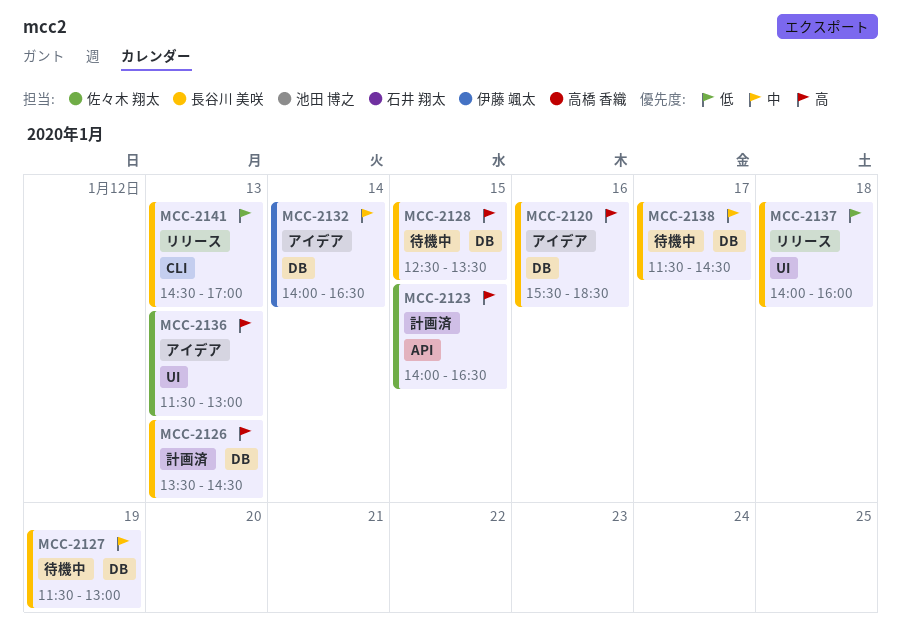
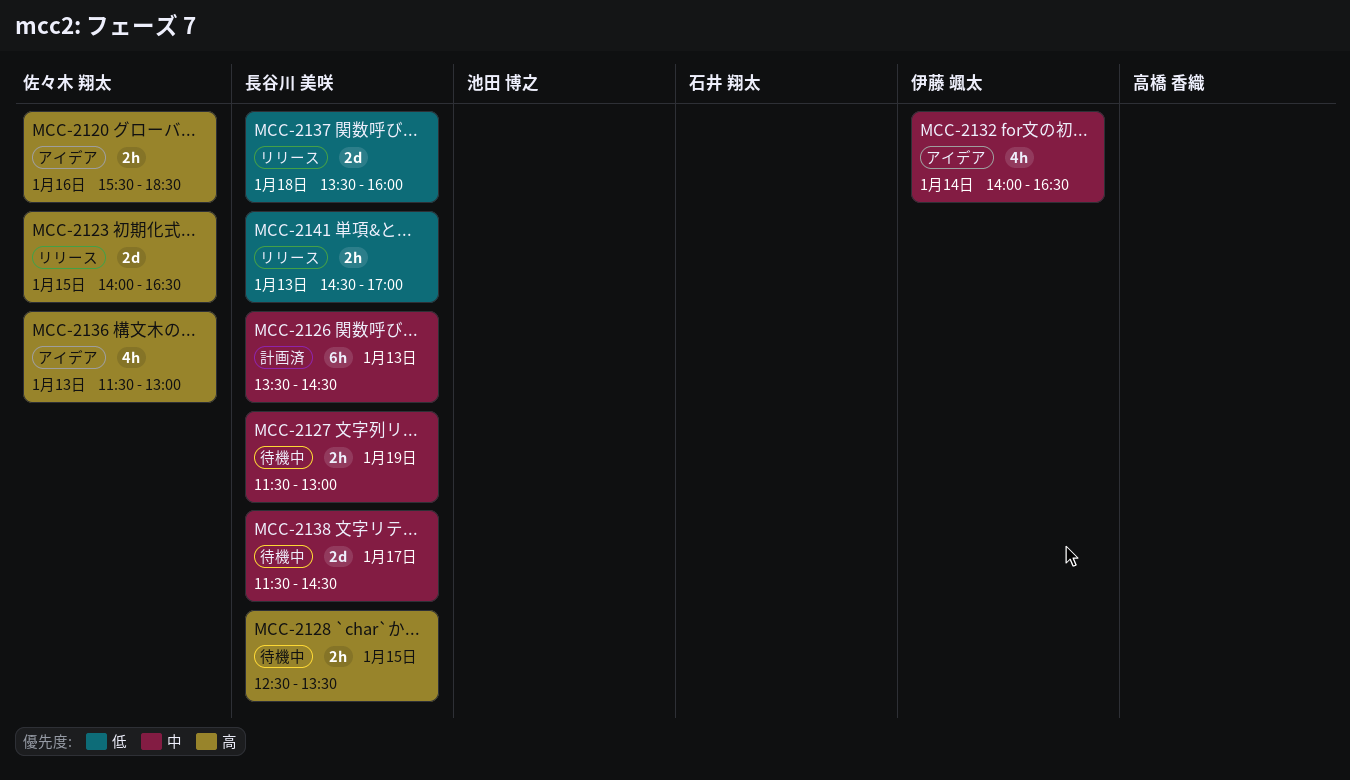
MCC-2120, owner: 長谷川 美咲 -> 佐々木 翔太
MCC-2123, status: 計画済 -> リリース
MCC-2126, priority: 高 -> 中
MCC-2137, begins: 14:00 -> 13:30

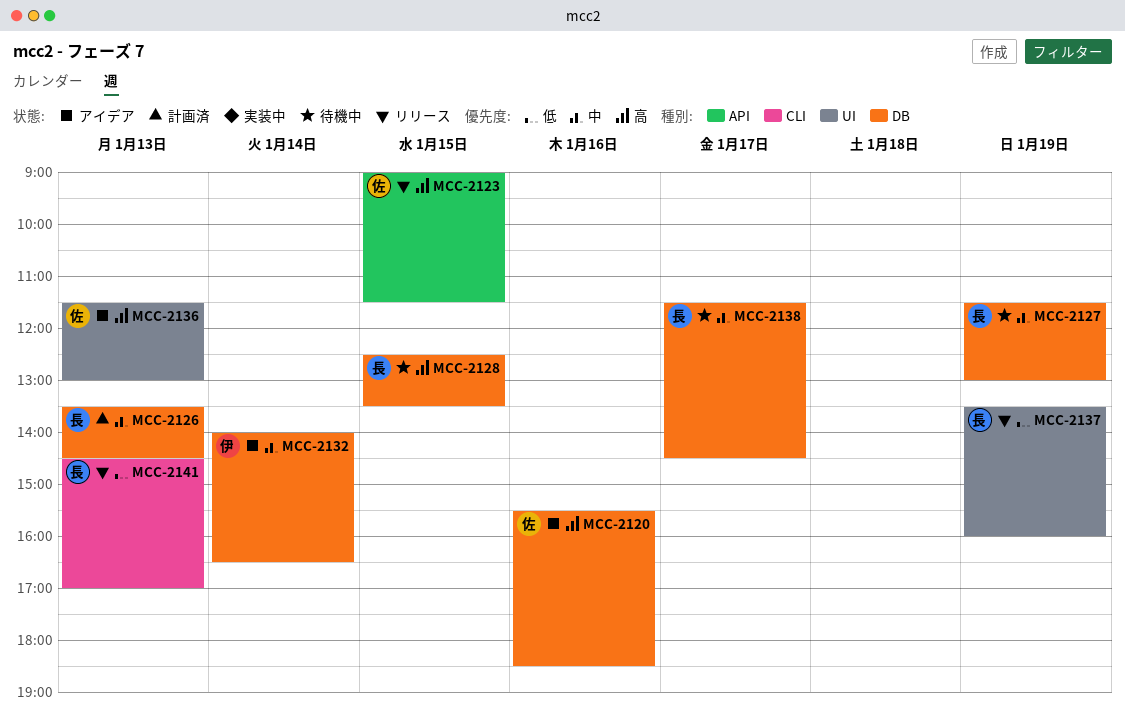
MCC-2123, begins: 14:00 -> 09:00
MCC-2123, ends: 16:30 -> 11:30
MCC-2137, day: Jan 18 -> Jan 19

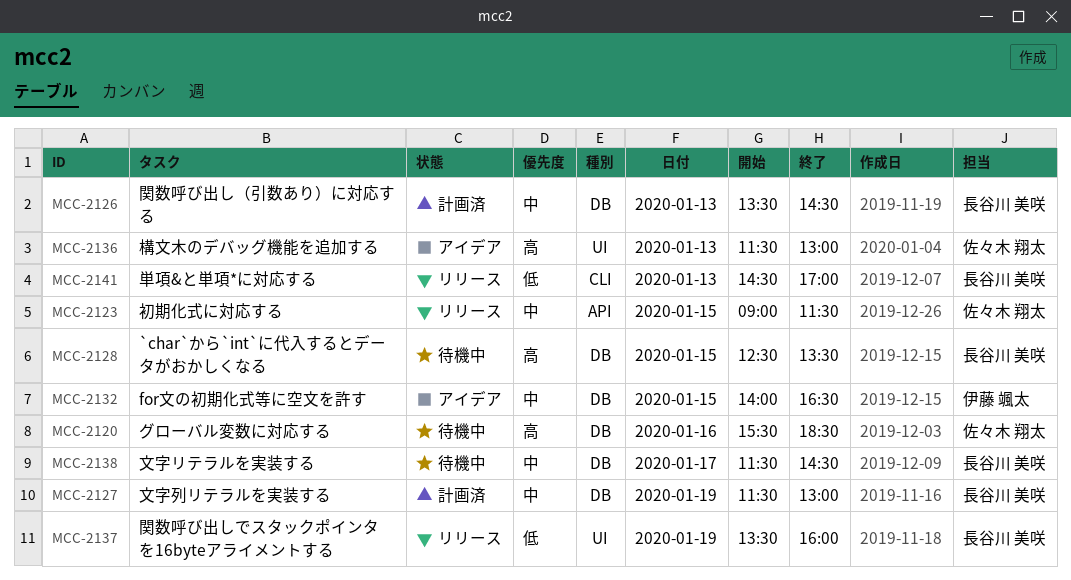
MCC-2120, status: アイデア -> 待機中
MCC-2123, priority: 高 -> 中
MCC-2127, status: 待機中 -> 計画済
MCC-2132, day: Jan 14 -> Jan 15

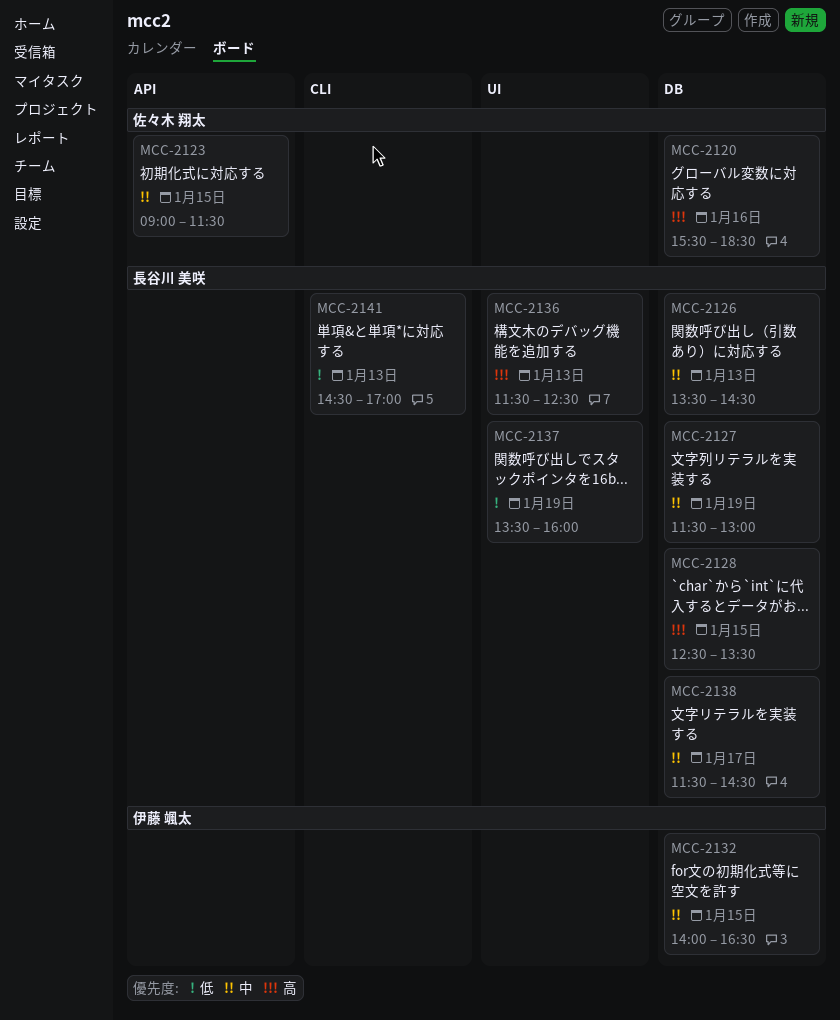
MCC-2136, owner: 佐々木 翔太 -> 長谷川 美咲
MCC-2136, ends: 13:00 -> 12:30

